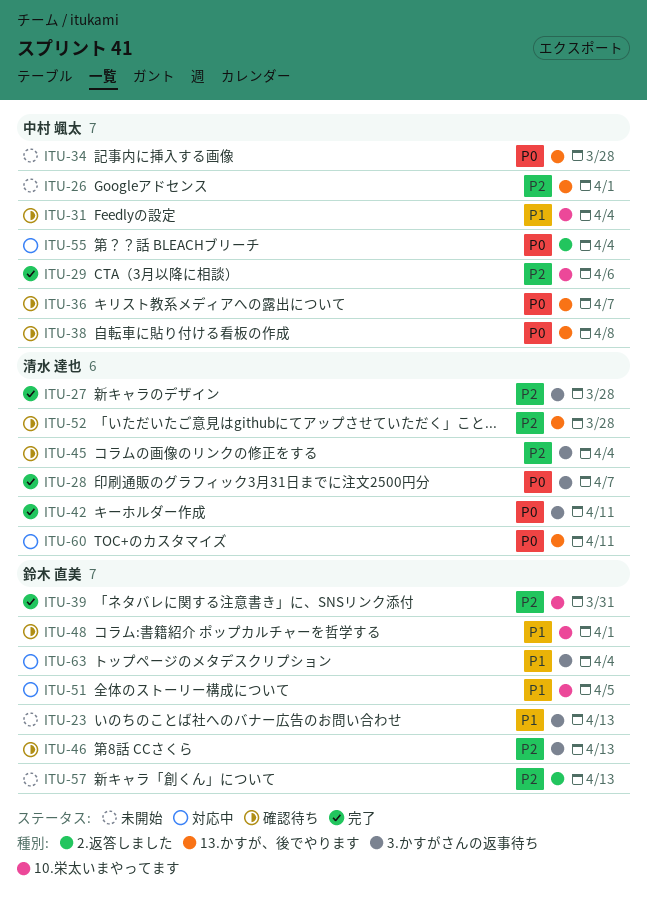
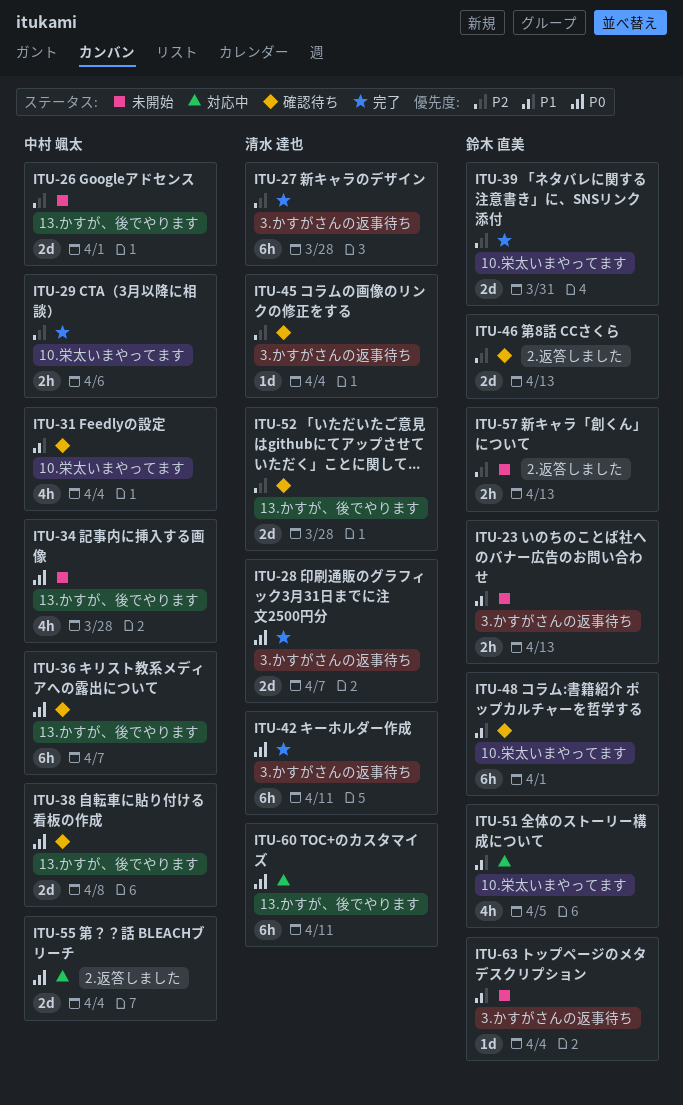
ITU-46, label: 3.かすがさんの返事待ち -> 2.返答しました
ITU-63, status: 対応中 -> 未開始

